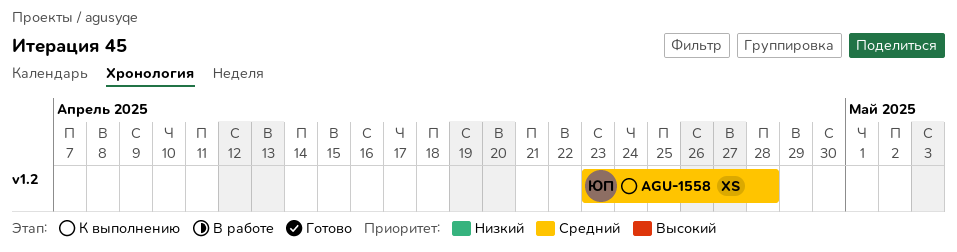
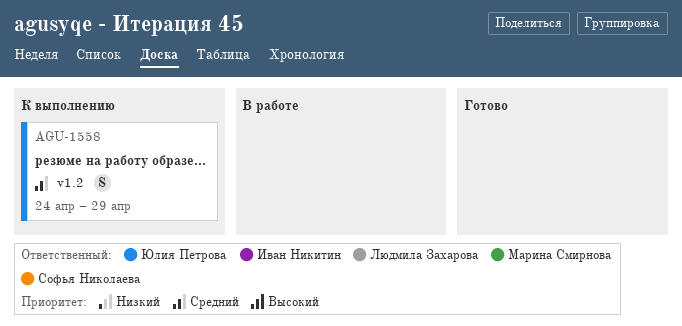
AGU-1558, estimate: XS -> S
AGU-1558, start: Apr 23 -> Apr 24
AGU-1558, due: Apr 28 -> Apr 29

